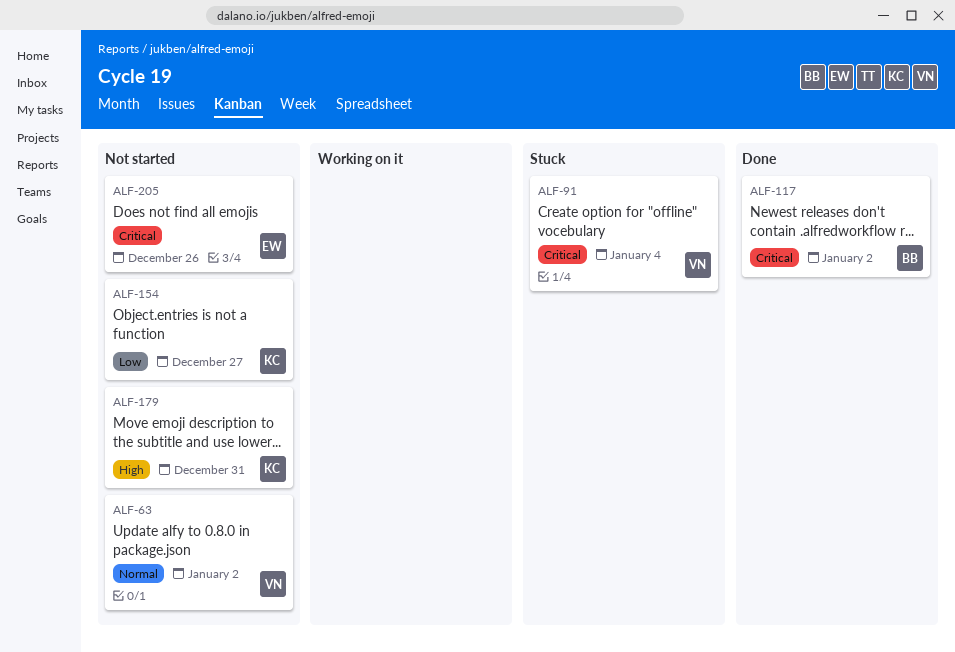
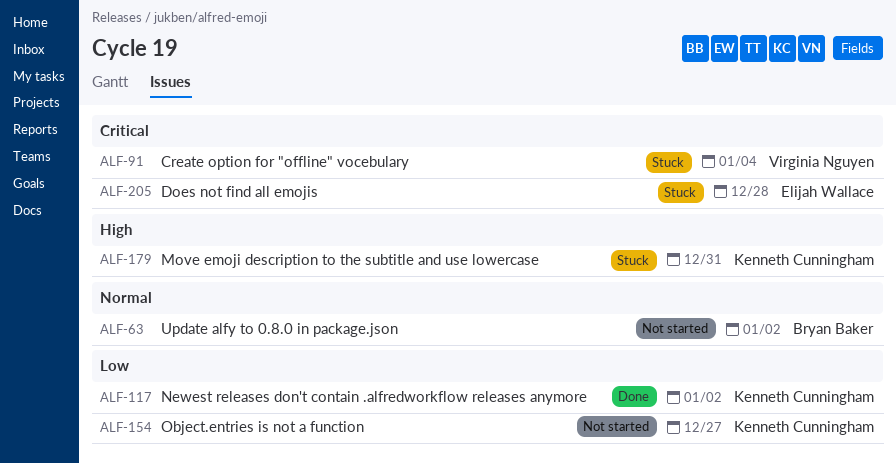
ALF-63, owner: Virginia Nguyen -> Bryan Baker
ALF-117, owner: Bryan Baker -> Kenneth Cunningham
ALF-117, priority: Critical -> Low
ALF-179, status: Not started -> Stuck
ALF-205, status: Not started -> Stuck
ALF-205, due: Dec 26 -> Dec 28

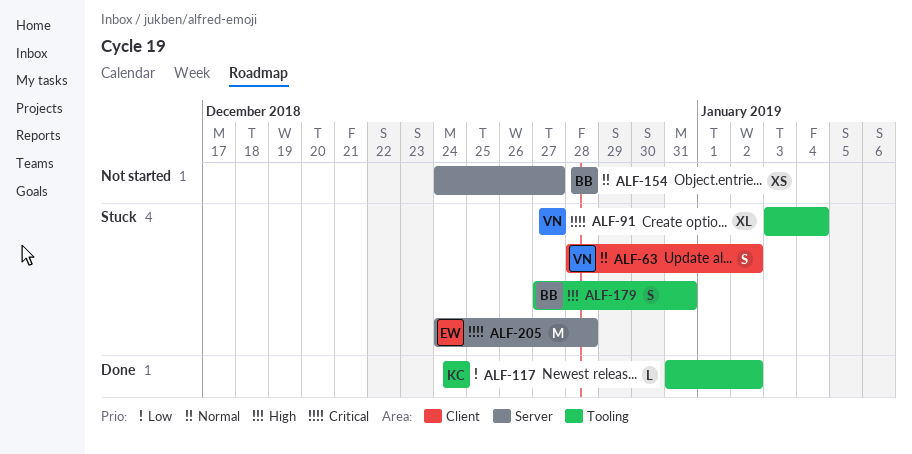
ALF-63, status: Not started -> Stuck
ALF-63, owner: Bryan Baker -> Virginia Nguyen
ALF-154, owner: Kenneth Cunningham -> Bryan Baker
ALF-154, priority: Low -> Normal
ALF-179, owner: Kenneth Cunningham -> Bryan Baker

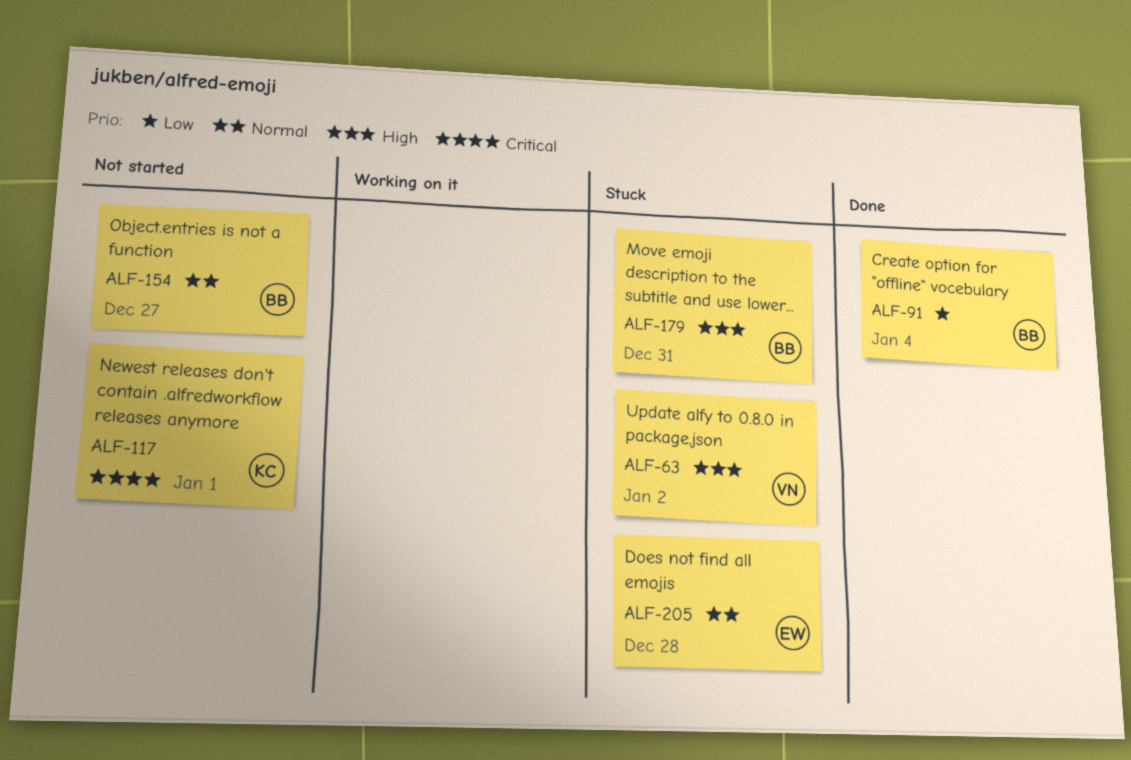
ALF-63, priority: Normal -> High
ALF-91, status: Stuck -> Done
ALF-91, owner: VN -> BB
ALF-91, priority: Critical -> Low
ALF-117, status: Done -> Not started
ALF-117, priority: Low -> Critical
ALF-117, due: Jan 2 -> Jan 1
ALF-205, priority: Critical -> Normal

